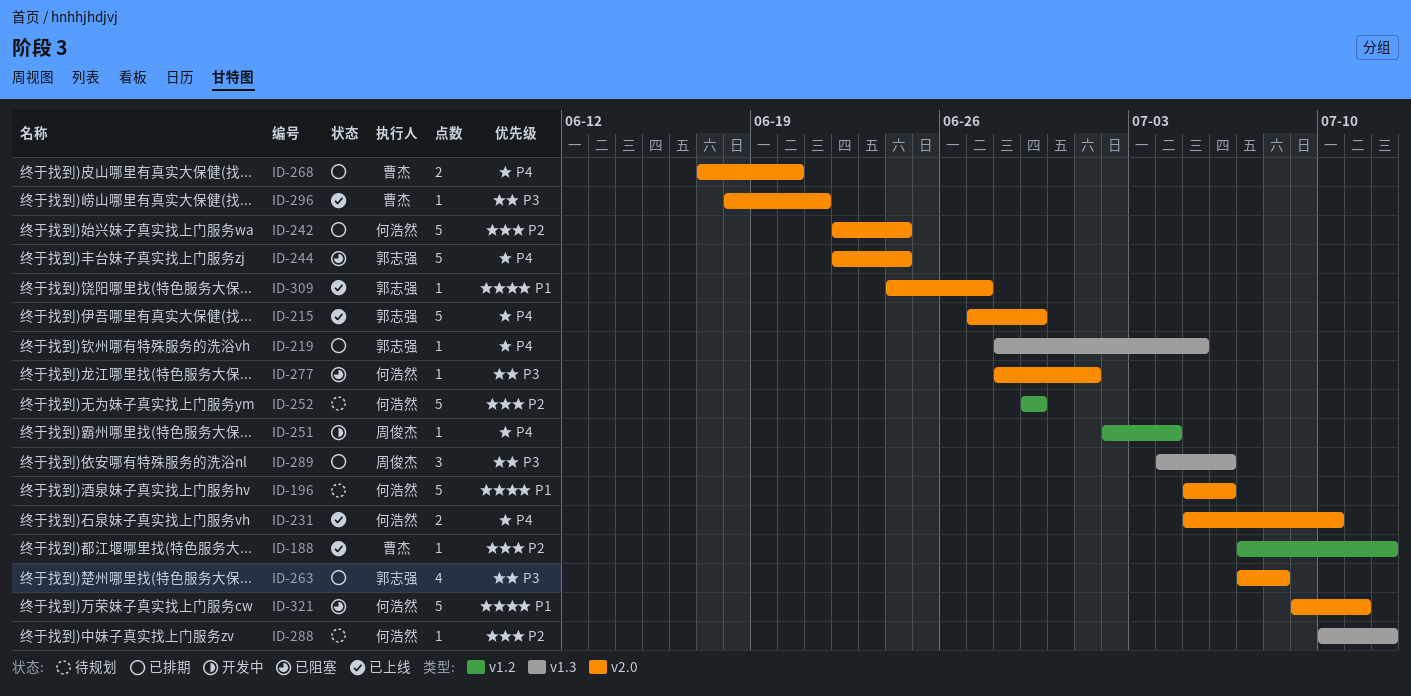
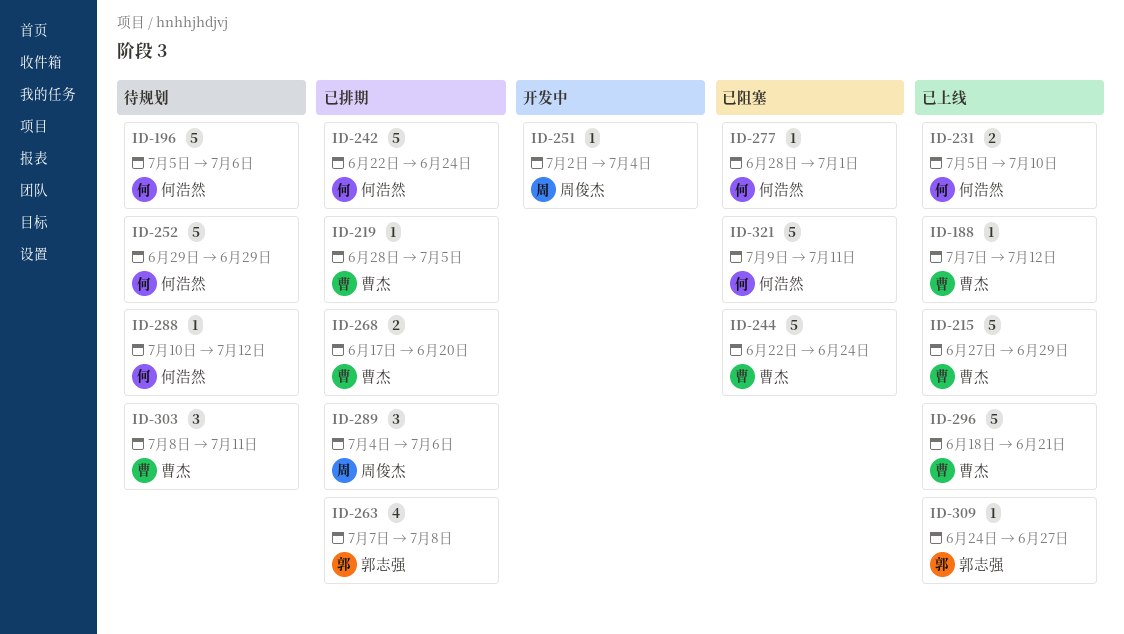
ID-215, owner: 郭志强 -> 曹杰
ID-219, owner: 郭志强 -> 曹杰
ID-244, owner: 郭志强 -> 曹杰
ID-296, estimate: 1 -> 5
ID-303: none -> present

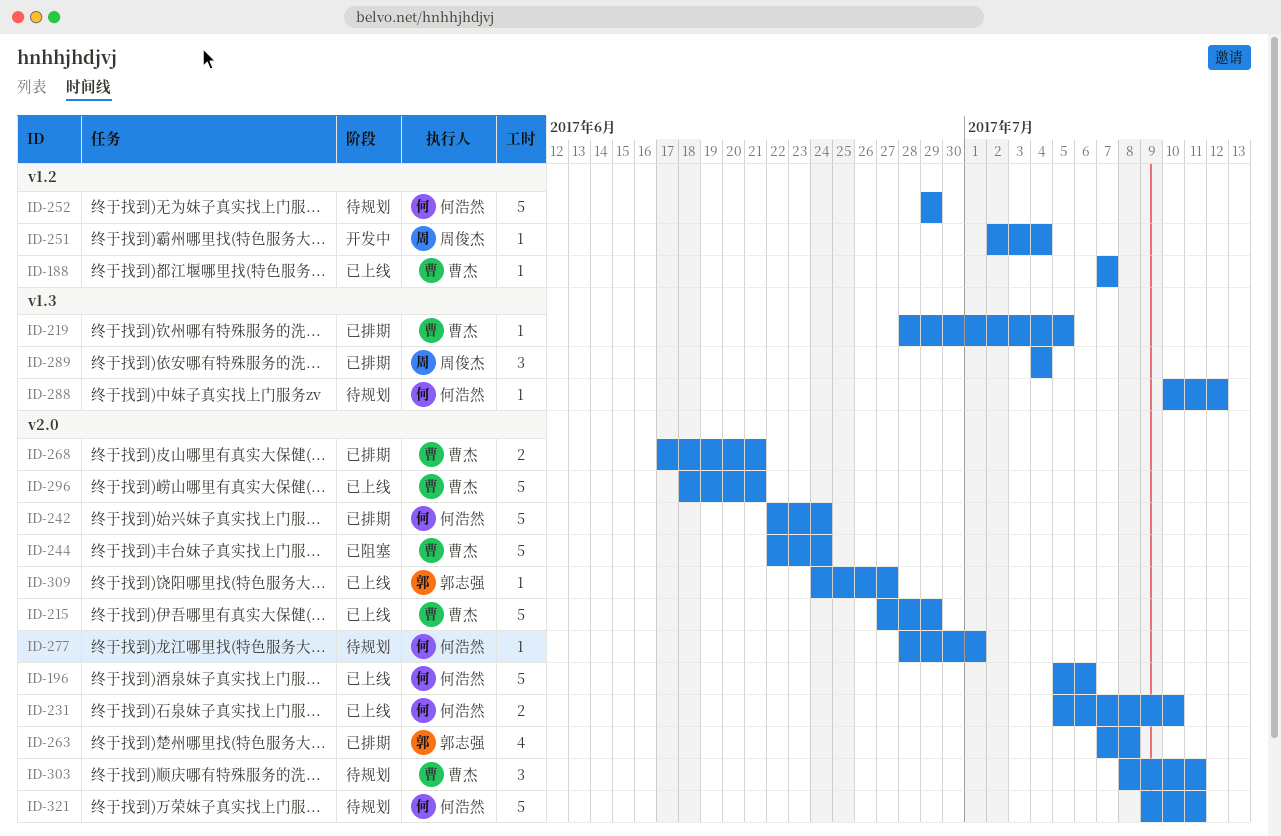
ID-188, due: Jul 12 -> Jul 7
ID-196, status: 待规划 -> 已上线
ID-268, due: Jun 20 -> Jun 21
ID-277, status: 已阻塞 -> 待规划
ID-289, due: Jul 6 -> Jul 4
ID-321, status: 已阻塞 -> 待规划

